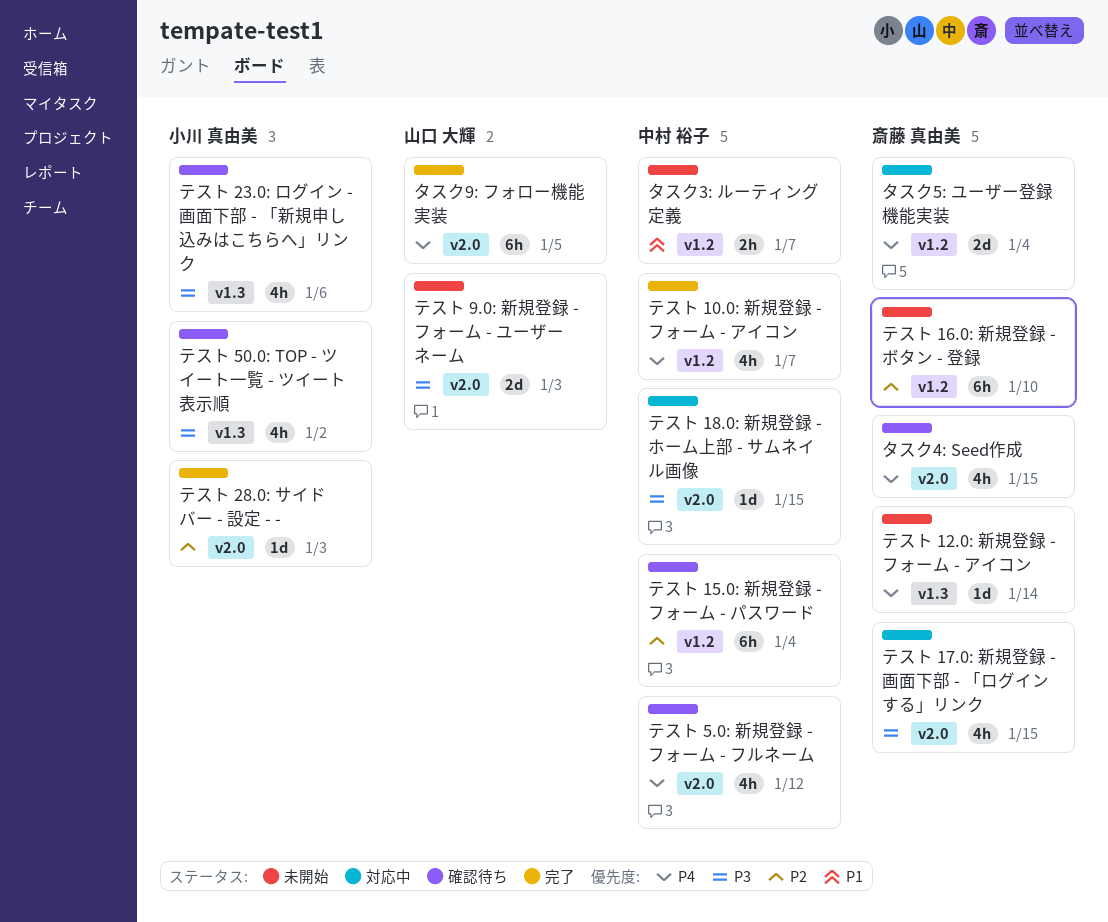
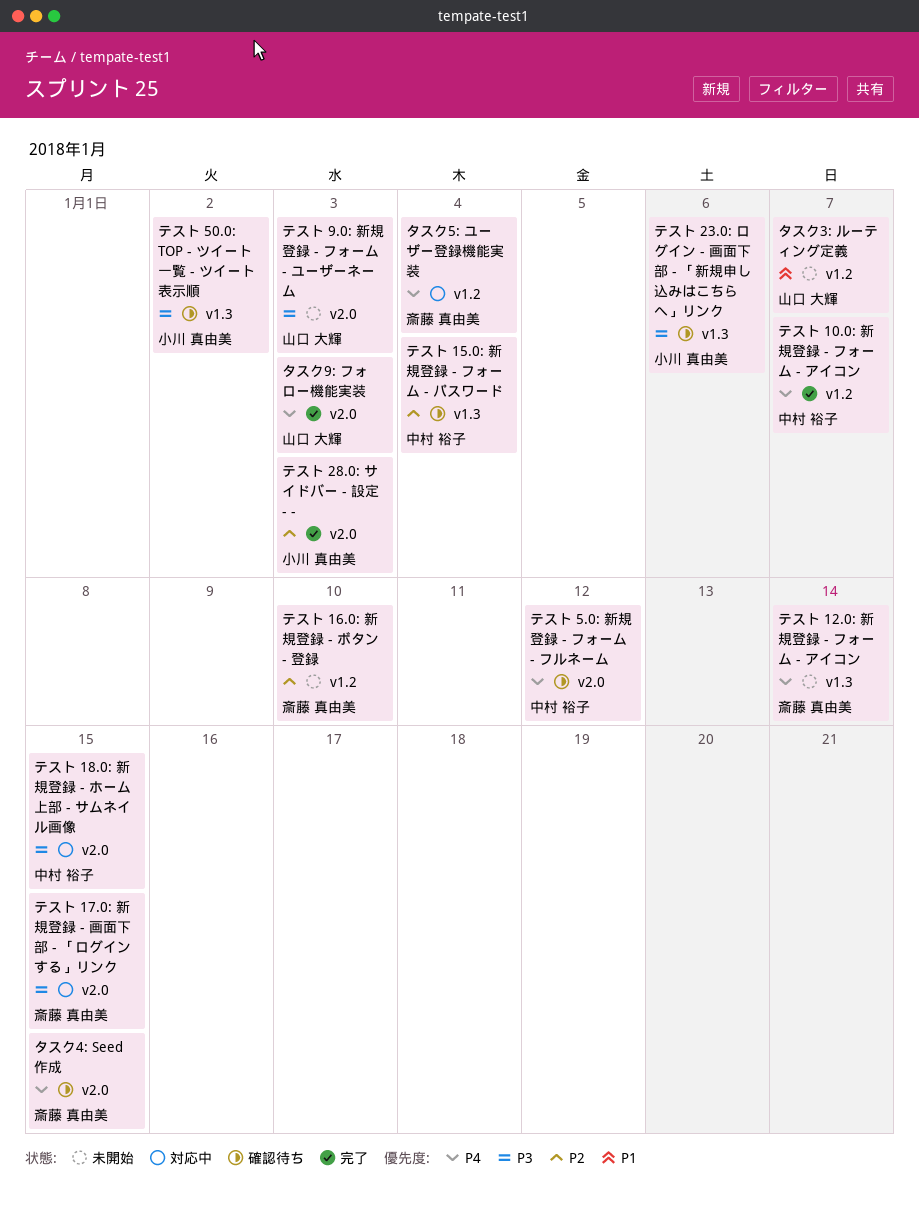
タスク3: ルーティング定義, owner: 中村 裕子 -> 山口 大輝
タスク9: フォロー機能実装, due: Jan 5 -> Jan 3
テスト 15.0: 新規登録 - フォーム - パスワード, label: v1.2 -> v1.3

